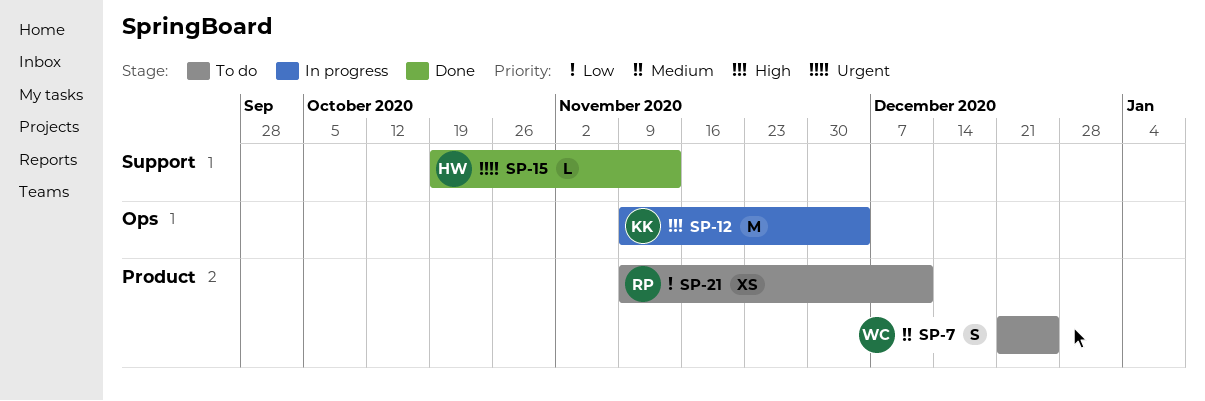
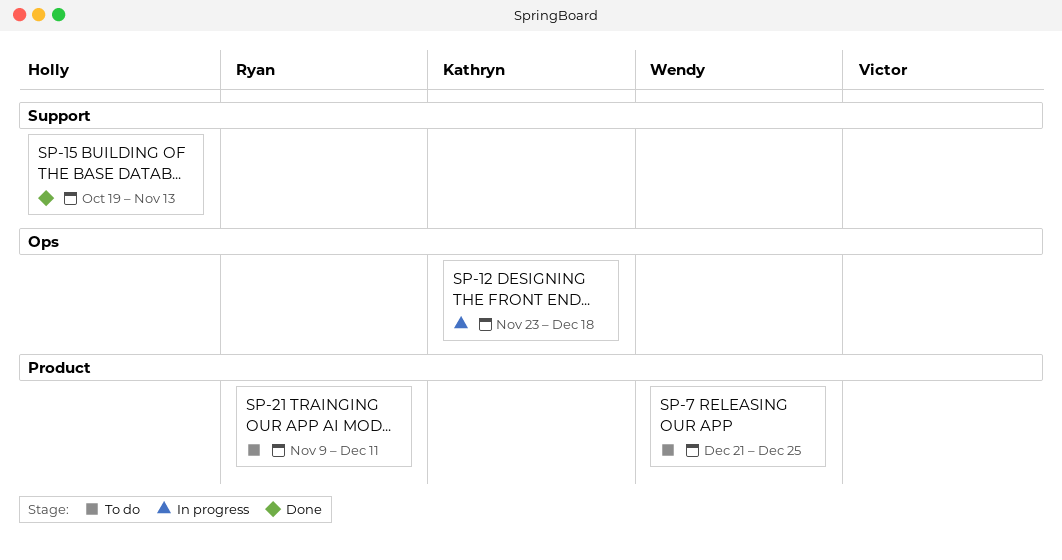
SP-12, start: Nov 9 -> Nov 23
SP-12, due: Dec 4 -> Dec 18

